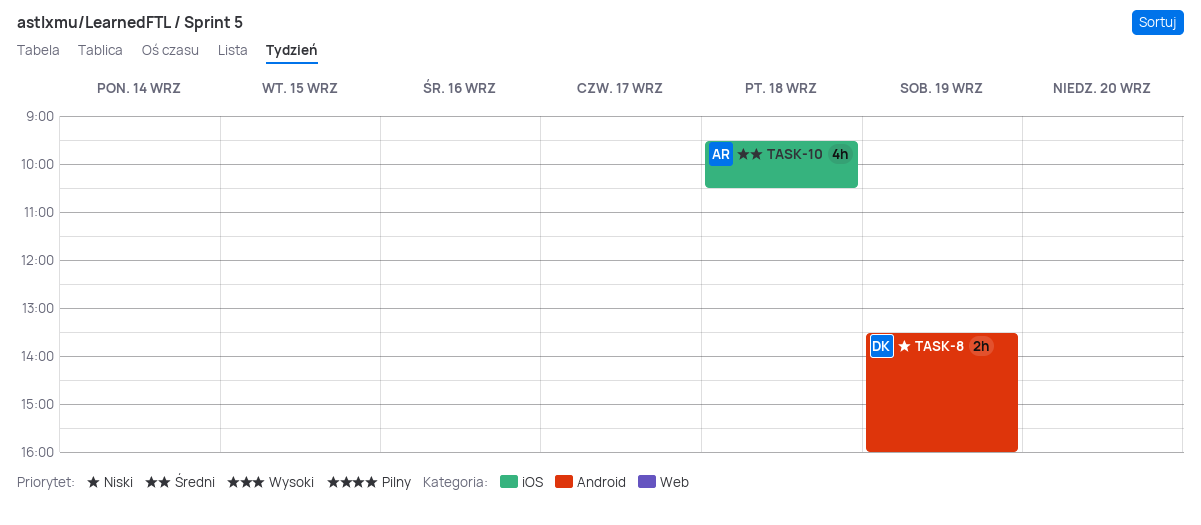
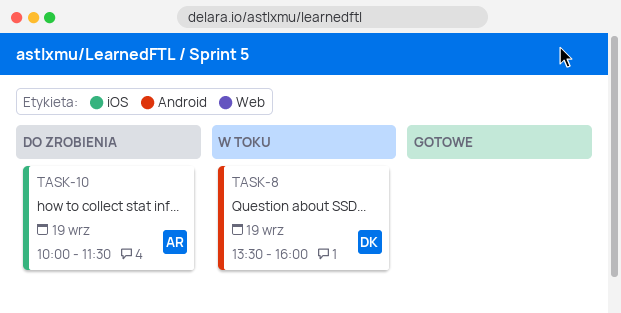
TASK-10, day: Sep 18 -> Sep 19
TASK-10, begins: 09:30 -> 10:00
TASK-10, ends: 10:30 -> 11:30

